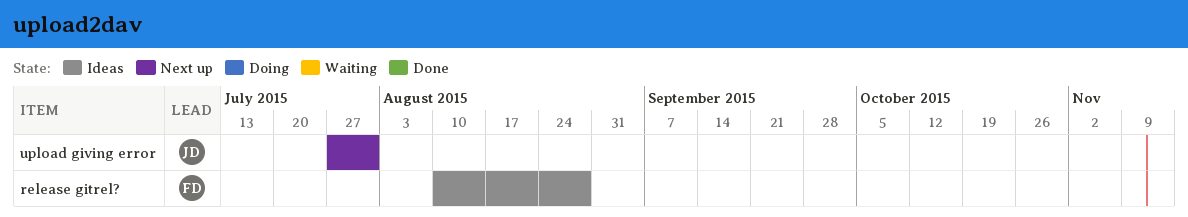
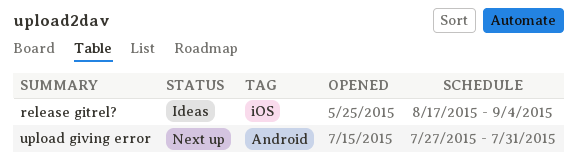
release gitrel?, start: Aug 10 -> Aug 17
release gitrel?, due: Aug 28 -> Sep 4

